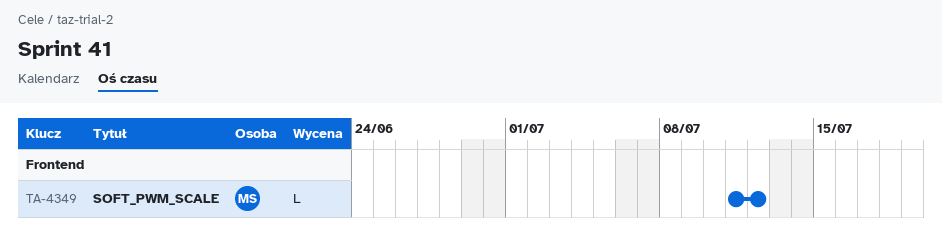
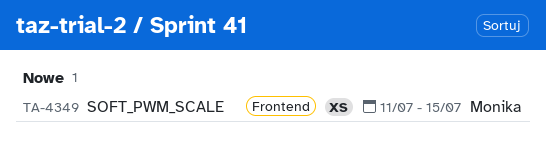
TA-4349, estimate: L -> XS
TA-4349, due: Jul 12 -> Jul 15

